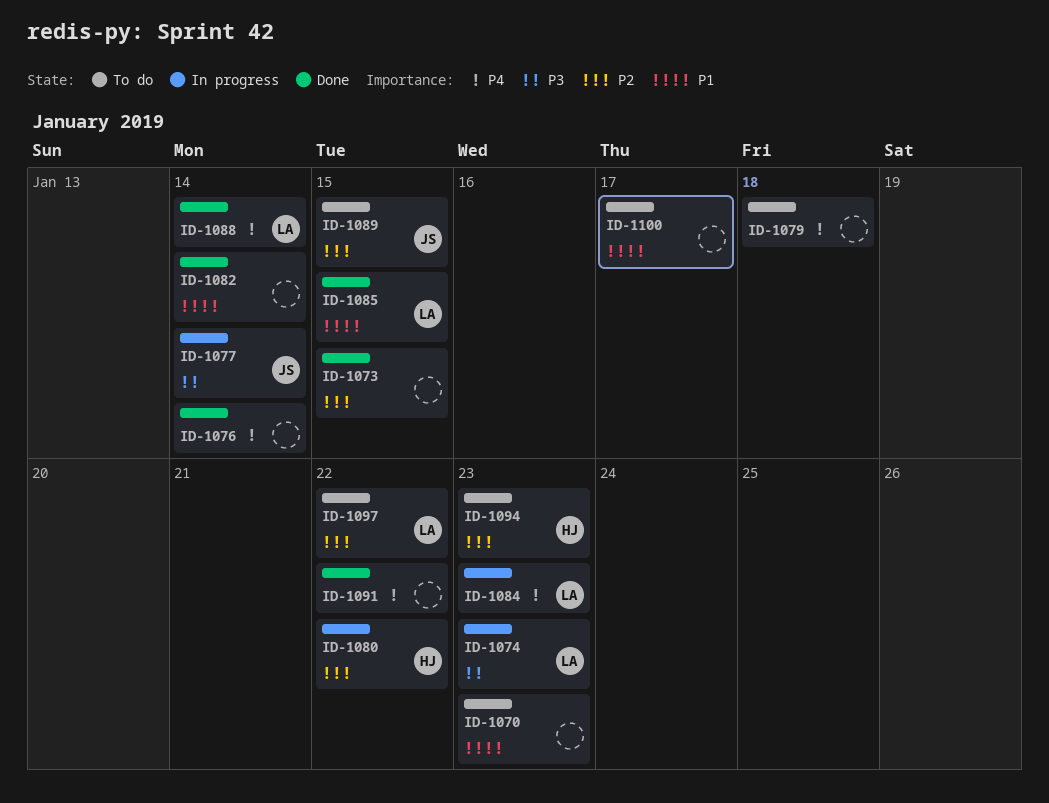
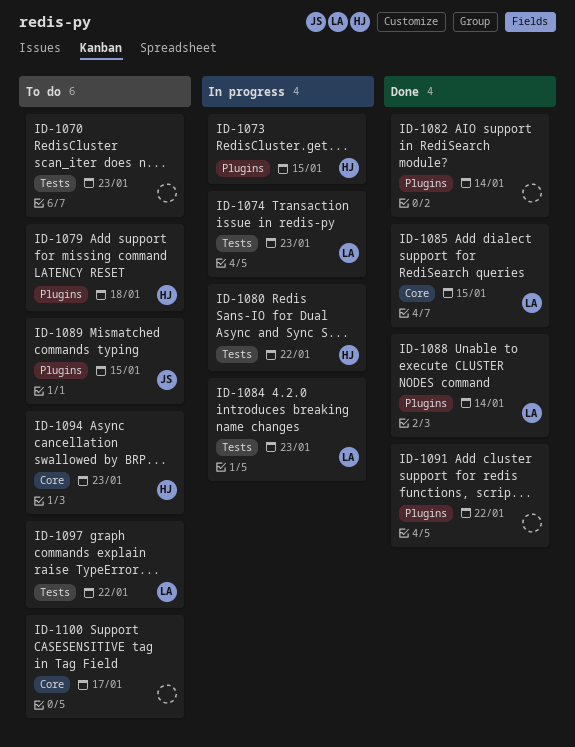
ID-1073, status: Done -> In progress
ID-1073, owner: none -> HJ
ID-1076: present -> none
ID-1077: present -> none
ID-1079, owner: none -> HJ

